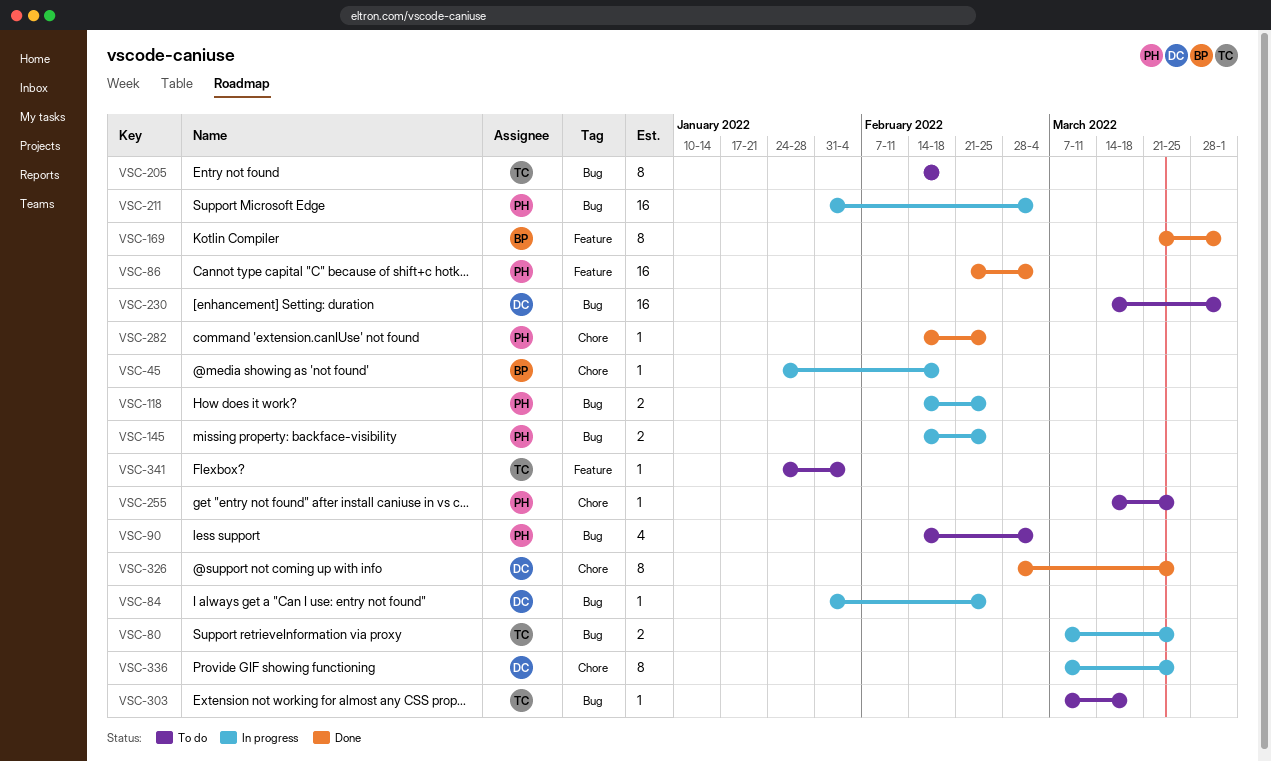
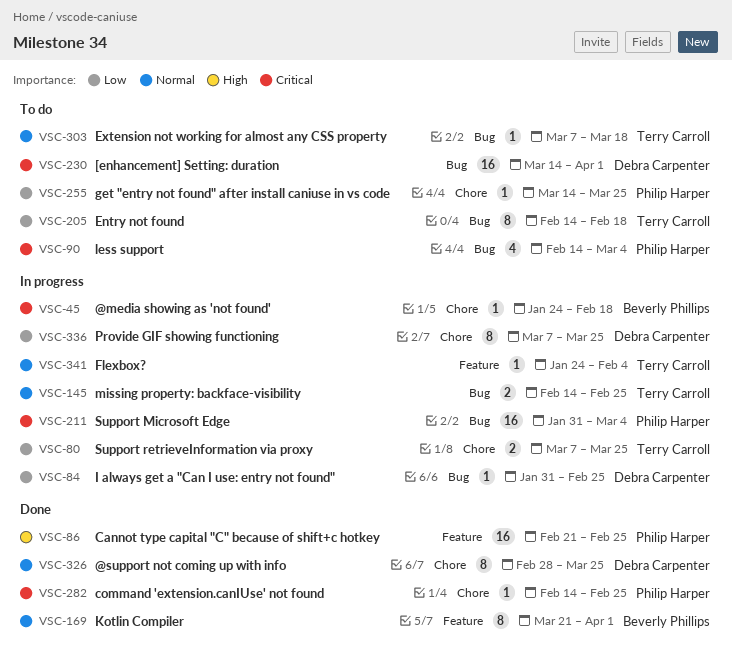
VSC-80, label: Bug -> Chore
VSC-86, due: Mar 4 -> Feb 25
VSC-118: present -> none
VSC-145, owner: Philip Harper -> Terry Carroll
VSC-341, status: To do -> In progress

